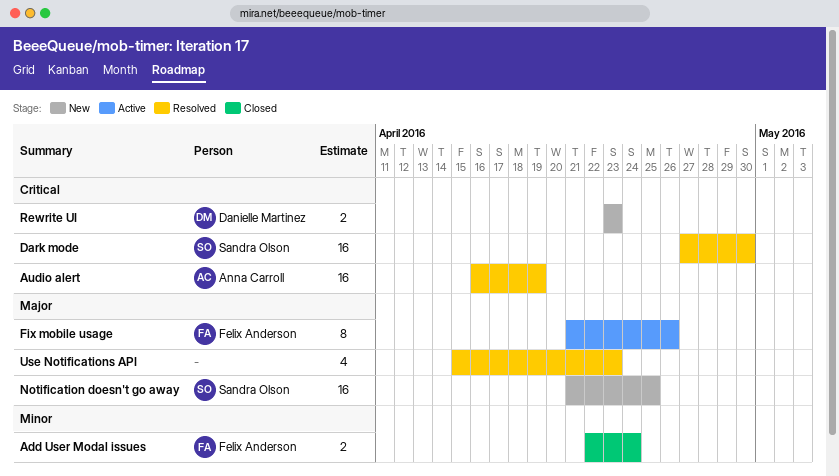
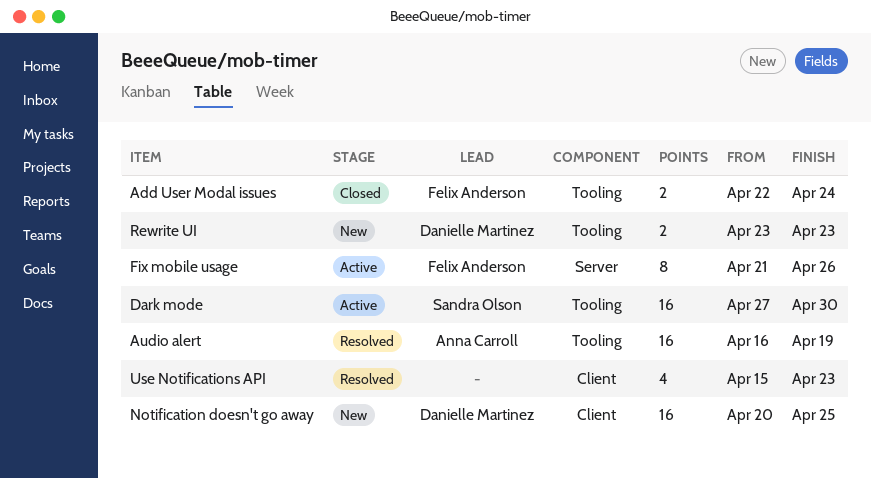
Dark mode, status: Resolved -> Active
Notification doesn't go away, owner: Sandra Olson -> Danielle Martinez
Notification doesn't go away, start: Apr 21 -> Apr 20

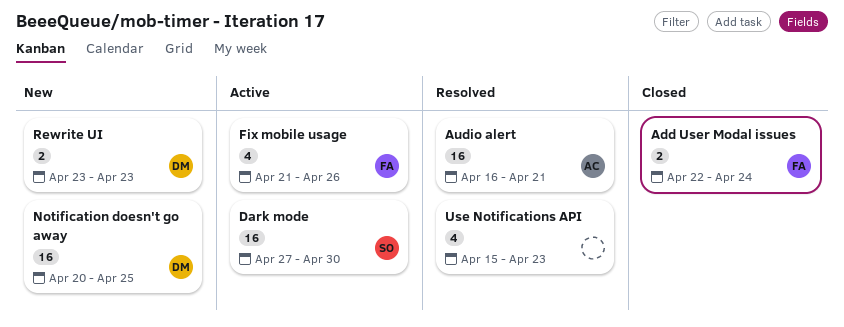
Audio alert, due: Apr 19 -> Apr 21
Fix mobile usage, estimate: 8 -> 4

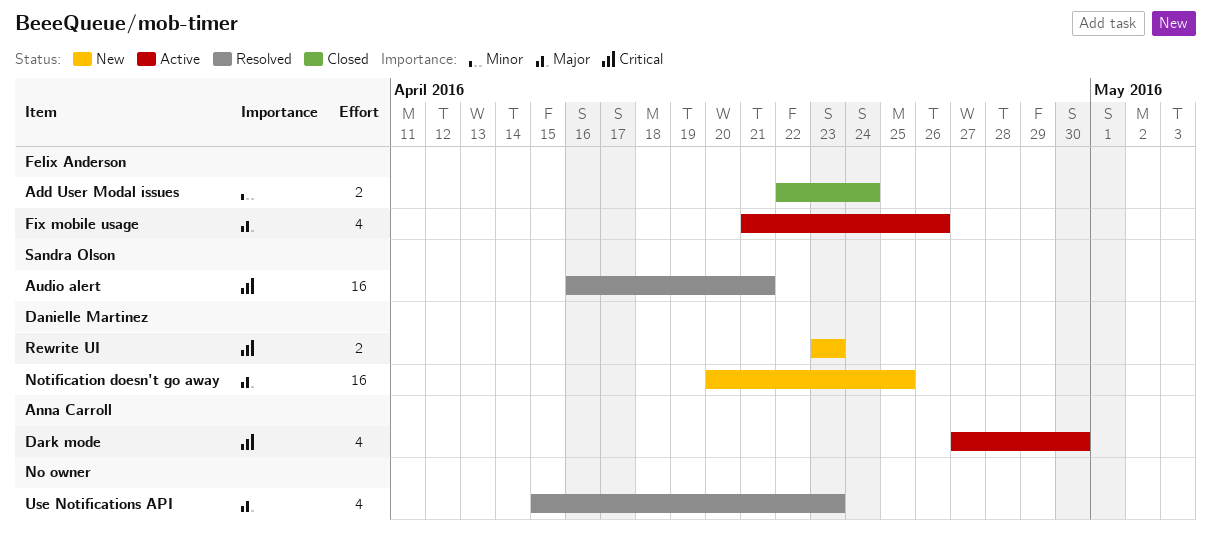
Audio alert, owner: Anna Carroll -> Sandra Olson
Dark mode, owner: Sandra Olson -> Anna Carroll
Dark mode, estimate: 16 -> 4

